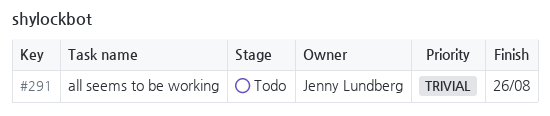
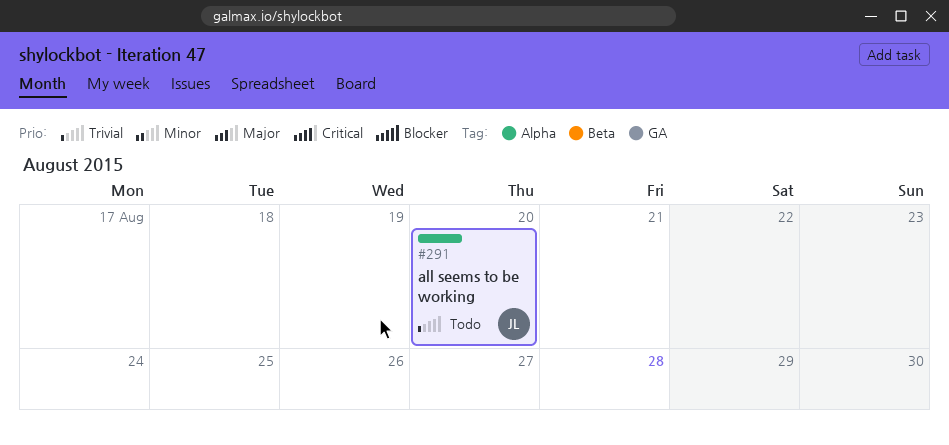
#291, due: Aug 26 -> Aug 20

